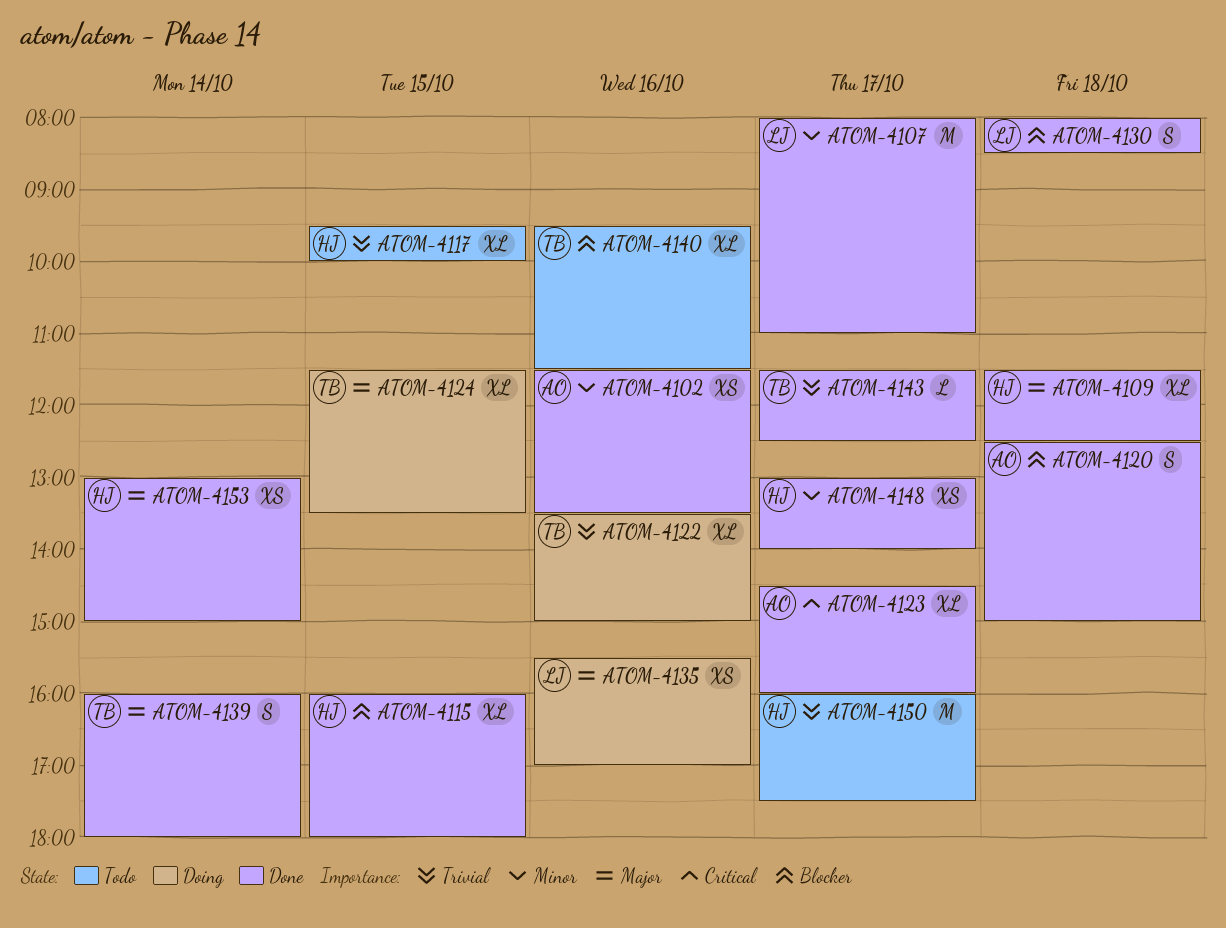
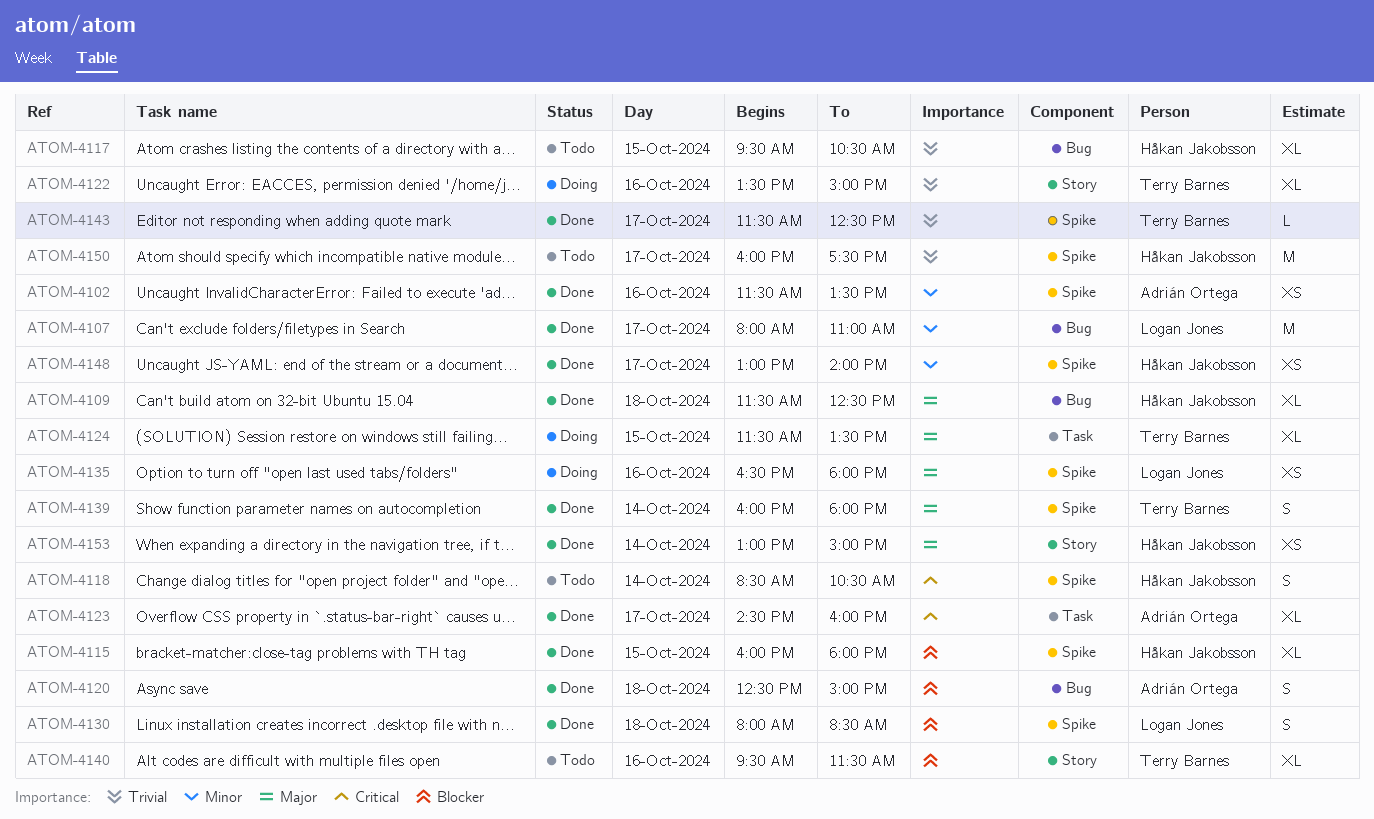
ATOM-4117, ends: 10:00 -> 10:30
ATOM-4118: none -> present
ATOM-4135, begins: 15:30 -> 16:30
ATOM-4135, ends: 17:00 -> 18:00

